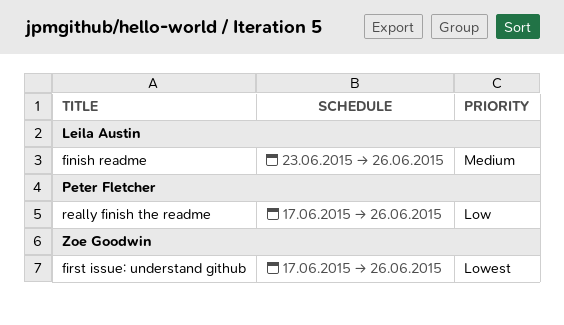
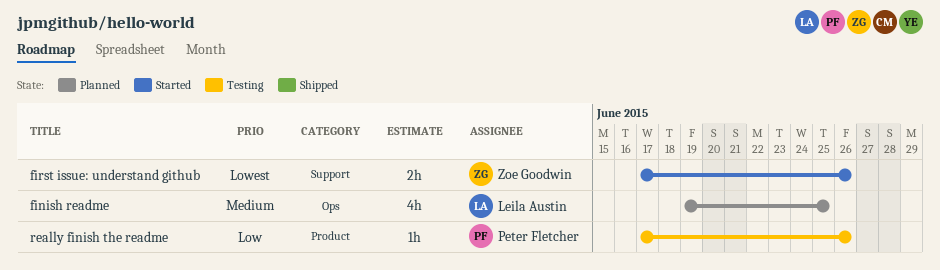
finish readme, start: Jun 23 -> Jun 19
finish readme, due: Jun 26 -> Jun 25

